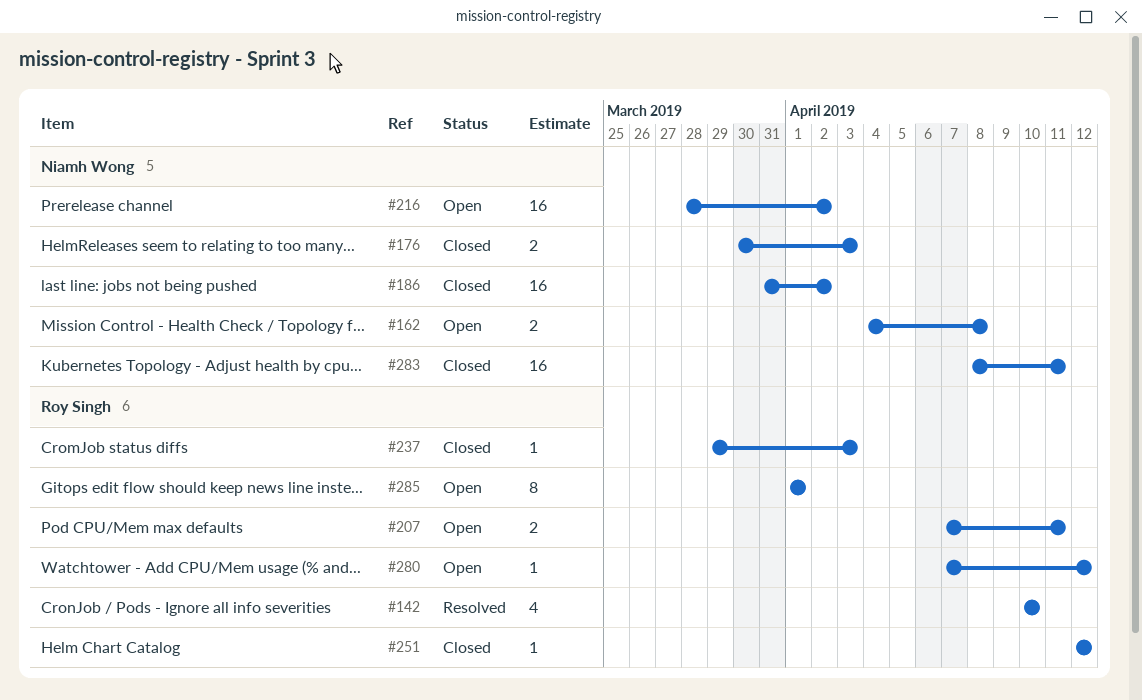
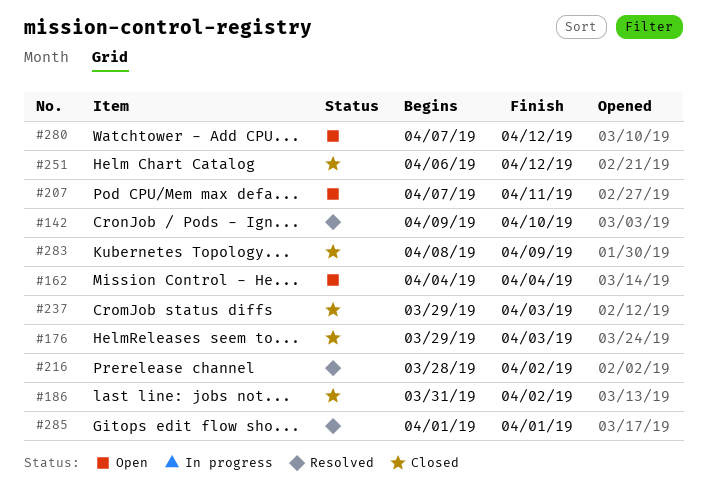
#142, start: Apr 10 -> Apr 9
#162, due: Apr 8 -> Apr 4
#176, start: Mar 30 -> Mar 29
#216, status: Open -> Resolved
#251, start: Apr 12 -> Apr 6
#283, due: Apr 11 -> Apr 9
#285, status: Open -> Resolved

